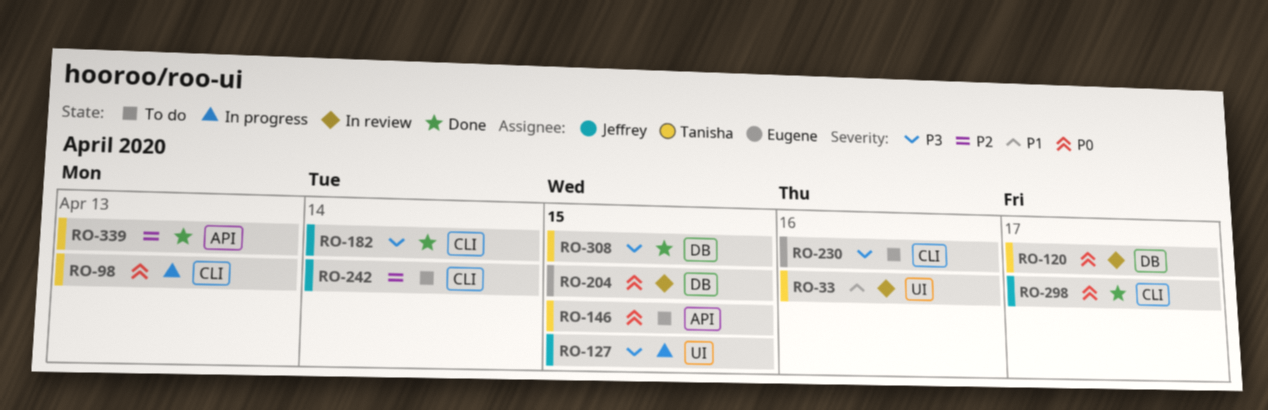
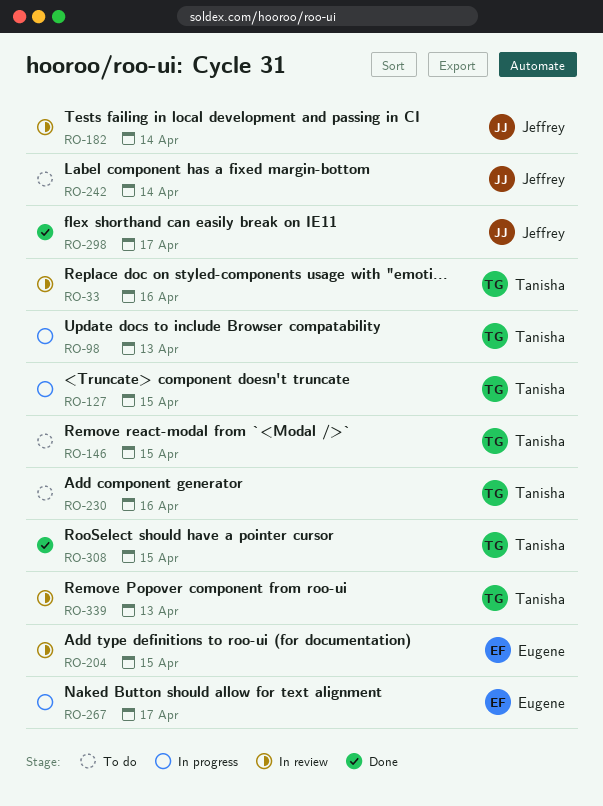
RO-120: present -> none
RO-127, owner: Jeffrey -> Tanisha
RO-182, status: Done -> In review
RO-230, owner: Eugene -> Tanisha
RO-267: none -> present
RO-339, status: Done -> In review

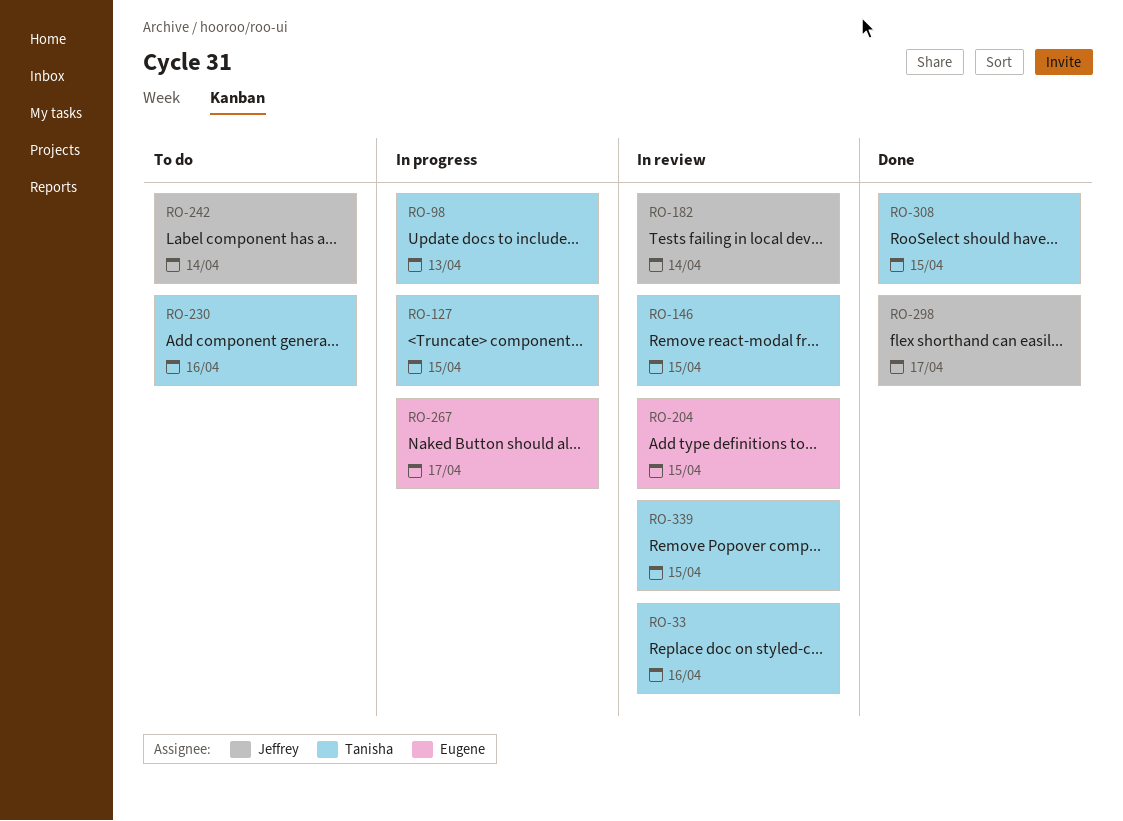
RO-146, status: To do -> In review
RO-339, day: Apr 13 -> Apr 15

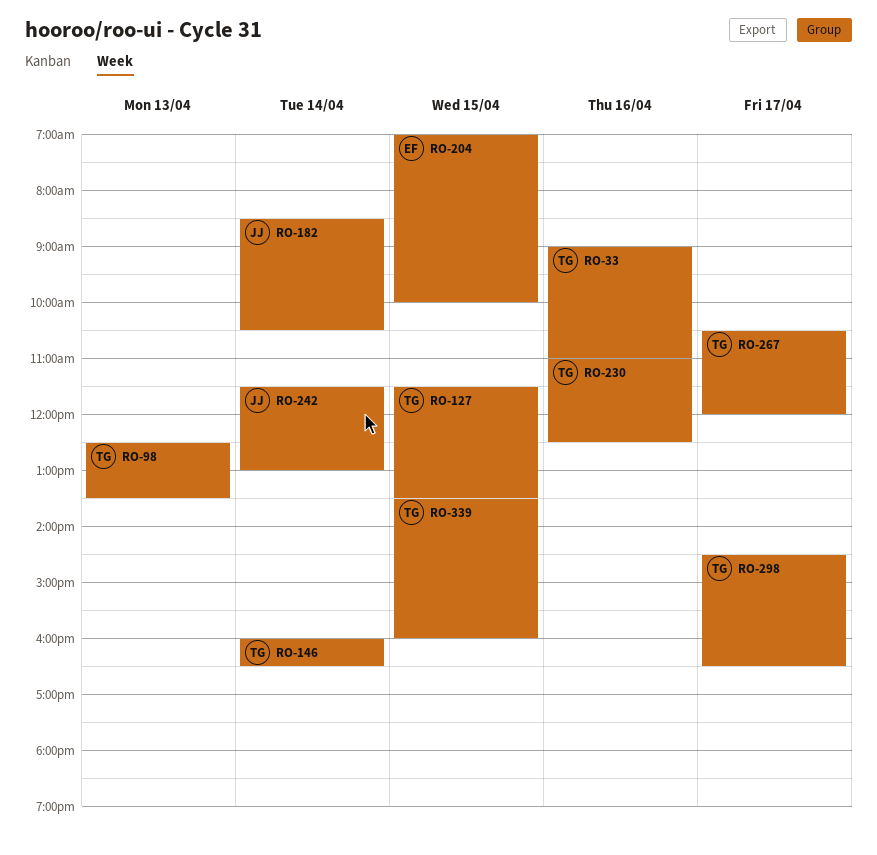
RO-146, day: Apr 15 -> Apr 14
RO-267, owner: Eugene -> Tanisha
RO-298, owner: Jeffrey -> Tanisha
RO-308: present -> none

